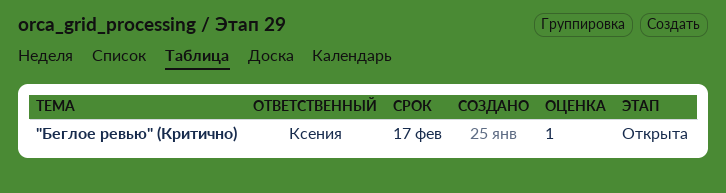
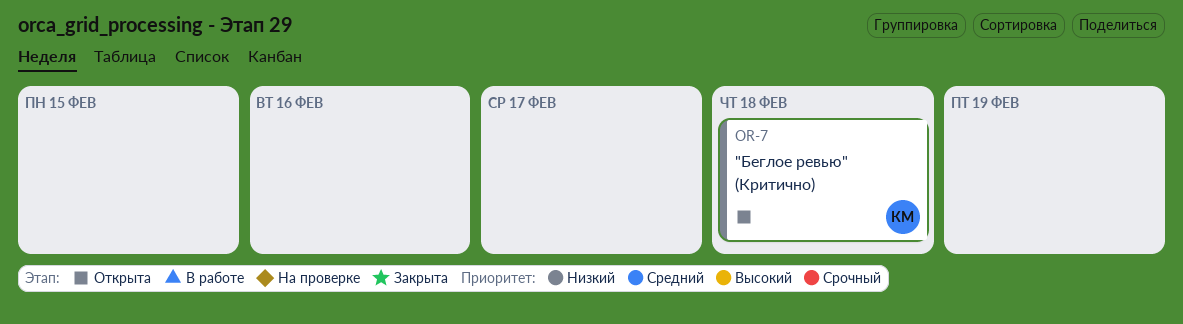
"Беглое ревью" (Критично), due: Feb 17 -> Feb 18

